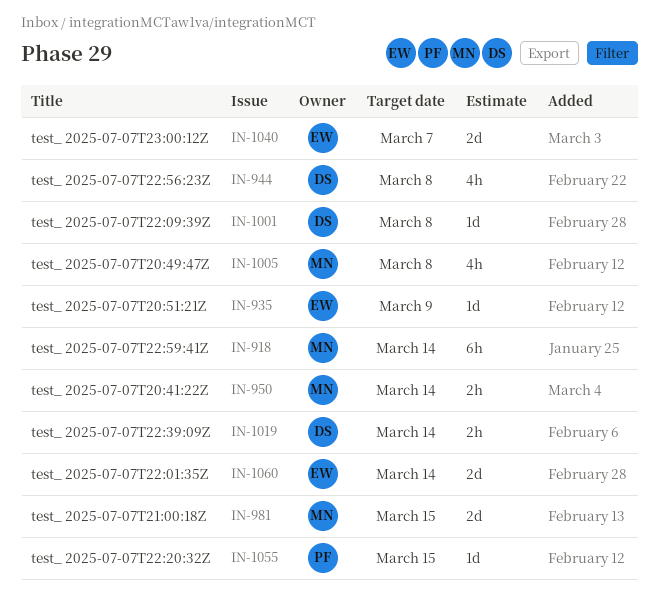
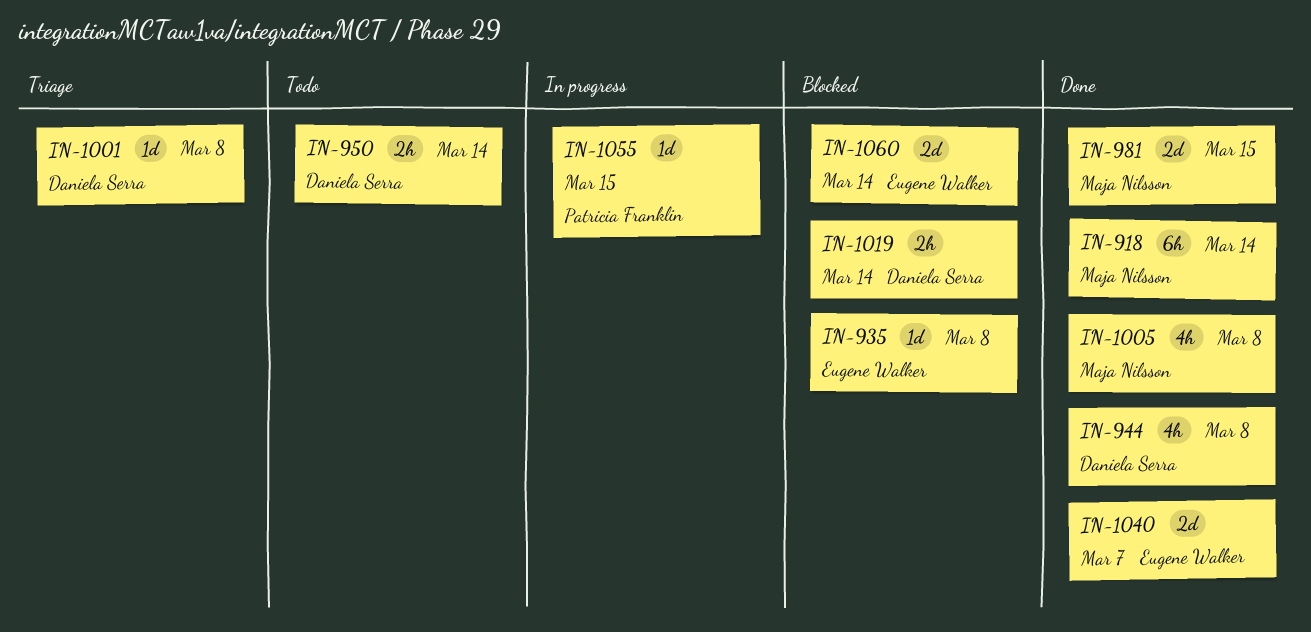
IN-935, due: Mar 9 -> Mar 8
IN-950, owner: Maja Nilsson -> Daniela Serra

